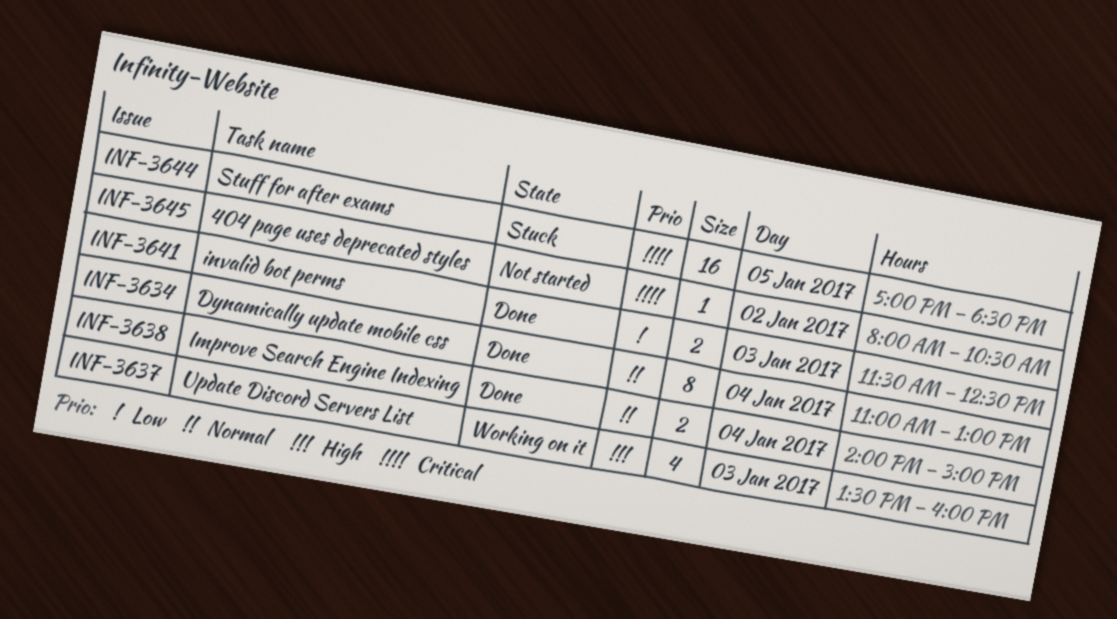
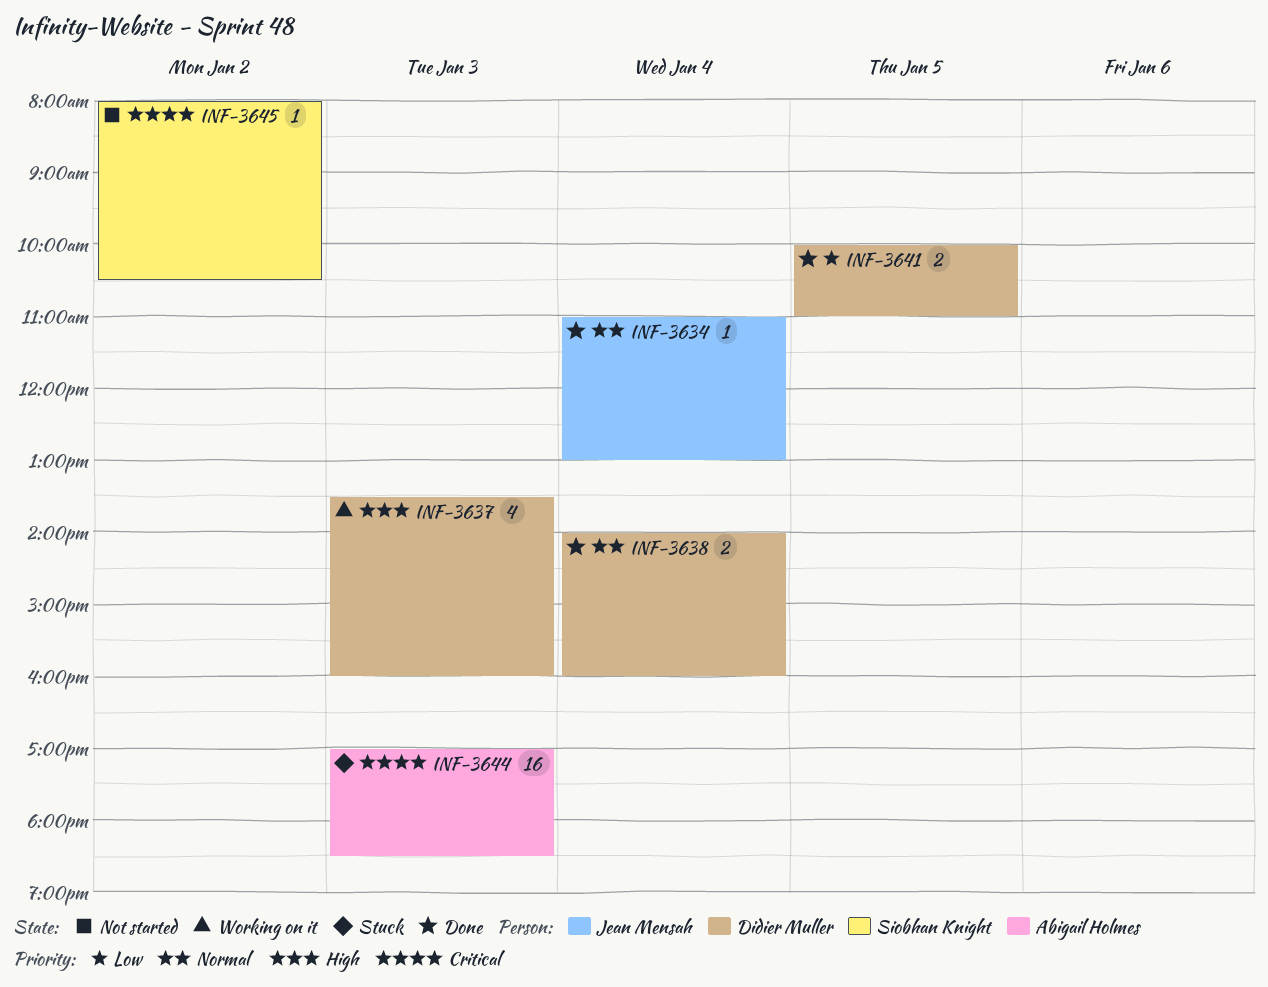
INF-3634, estimate: 8 -> 1
INF-3638, ends: 15:00 -> 16:00
INF-3641, day: Jan 3 -> Jan 5
INF-3641, begins: 11:30 -> 10:00
INF-3641, ends: 12:30 -> 11:00
INF-3644, day: Jan 5 -> Jan 3

